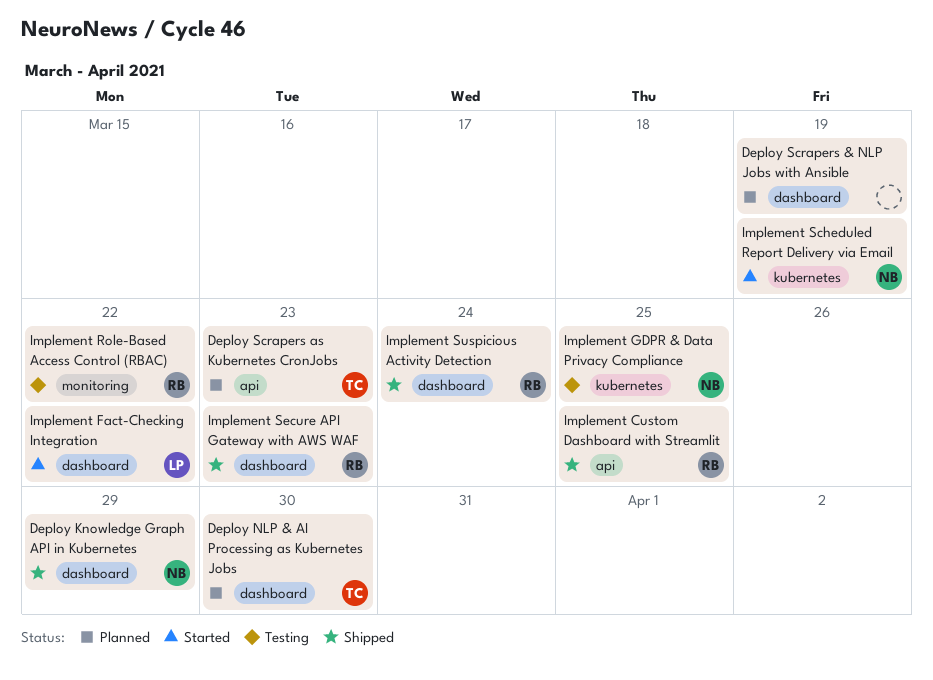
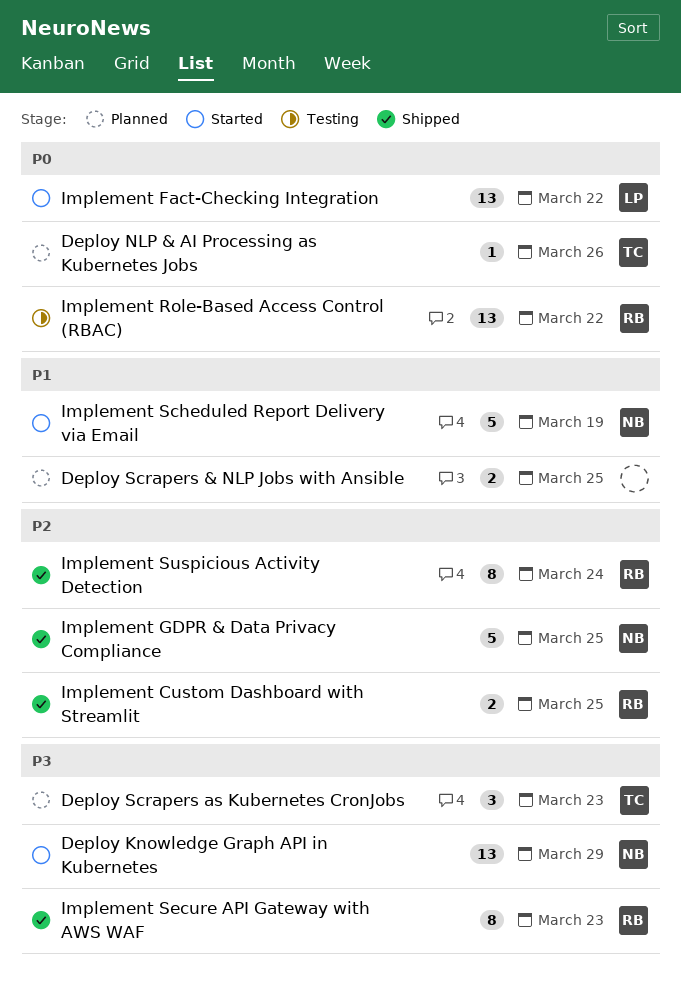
Deploy Knowledge Graph API in Kubernetes, status: Shipped -> Started
Deploy NLP & AI Processing as Kubernetes Jobs, due: Mar 30 -> Mar 26
Deploy Scrapers & NLP Jobs with Ansible, due: Mar 19 -> Mar 25
Implement GDPR & Data Privacy Compliance, status: Testing -> Shipped

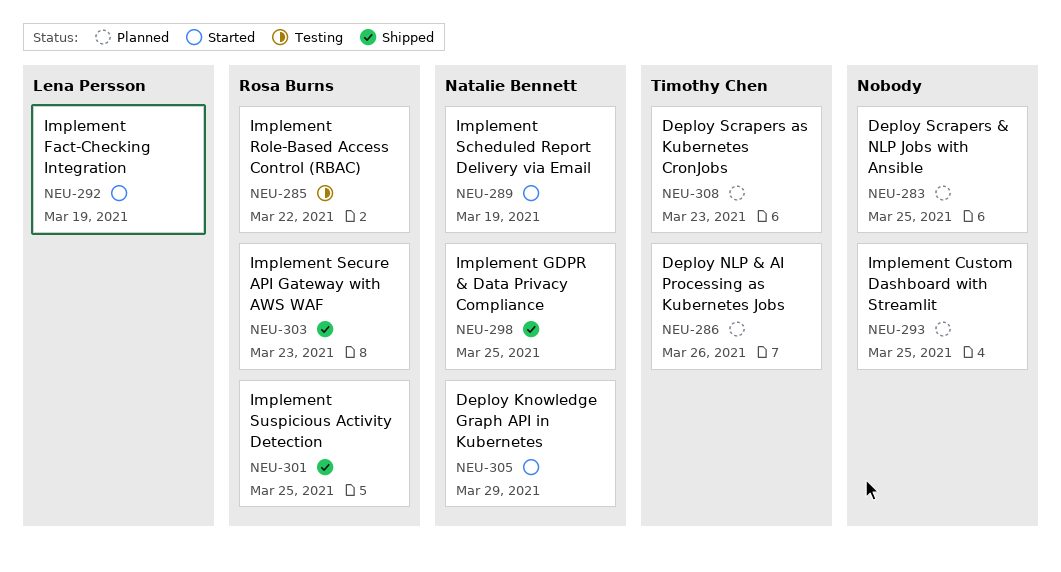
Implement Custom Dashboard with Streamlit, status: Shipped -> Planned
Implement Custom Dashboard with Streamlit, owner: Rosa Burns -> none
Implement Fact-Checking Integration, due: Mar 22 -> Mar 19
Implement Suspicious Activity Detection, due: Mar 24 -> Mar 25

